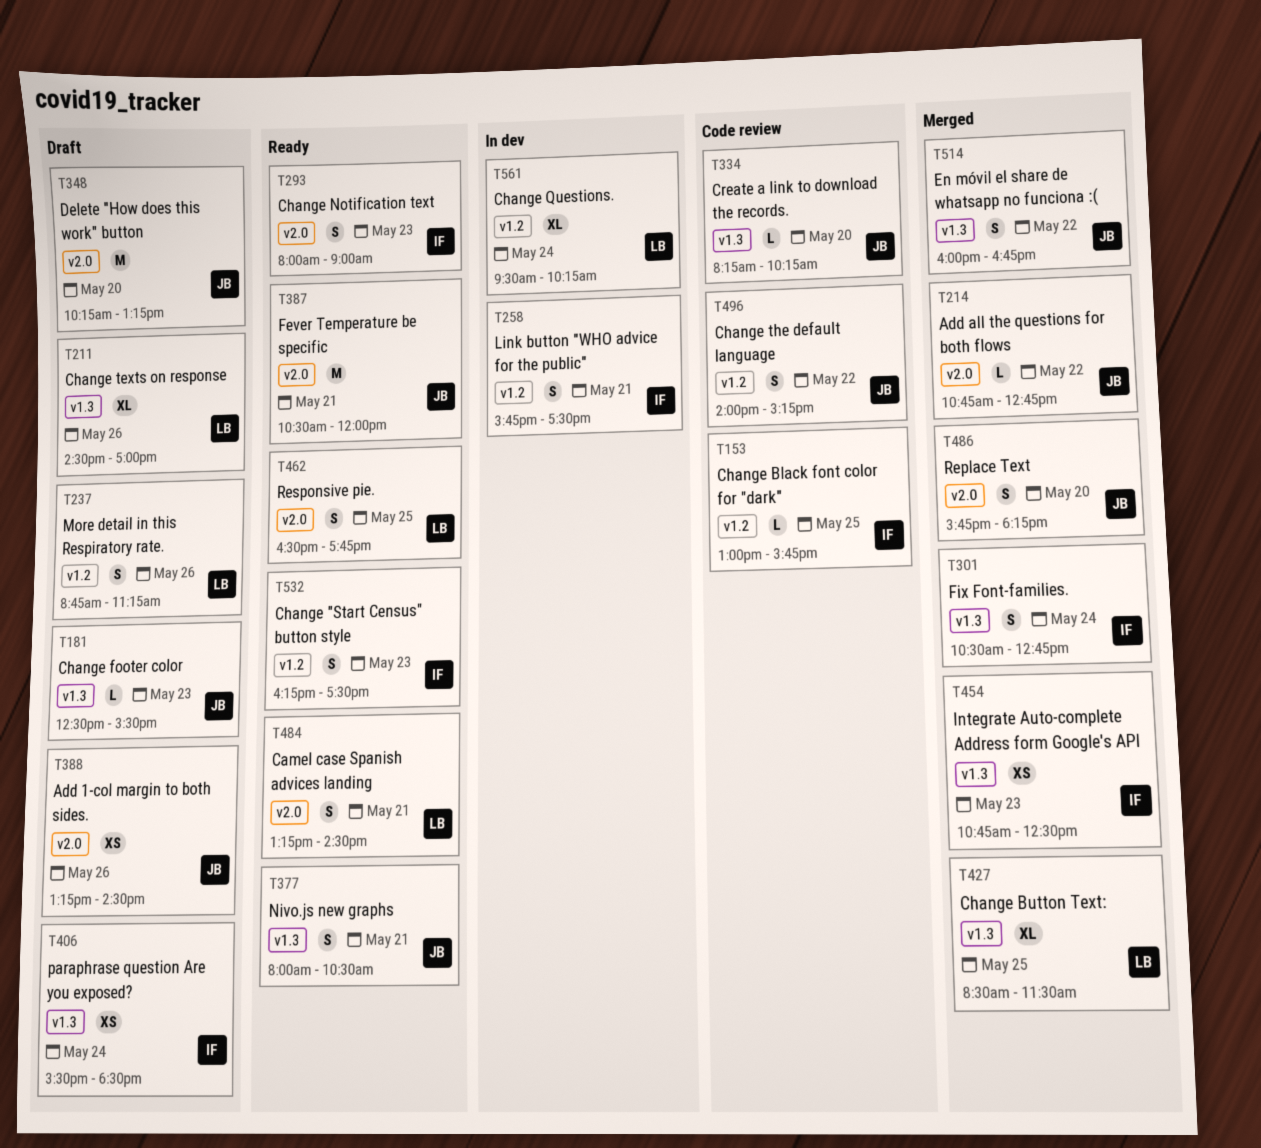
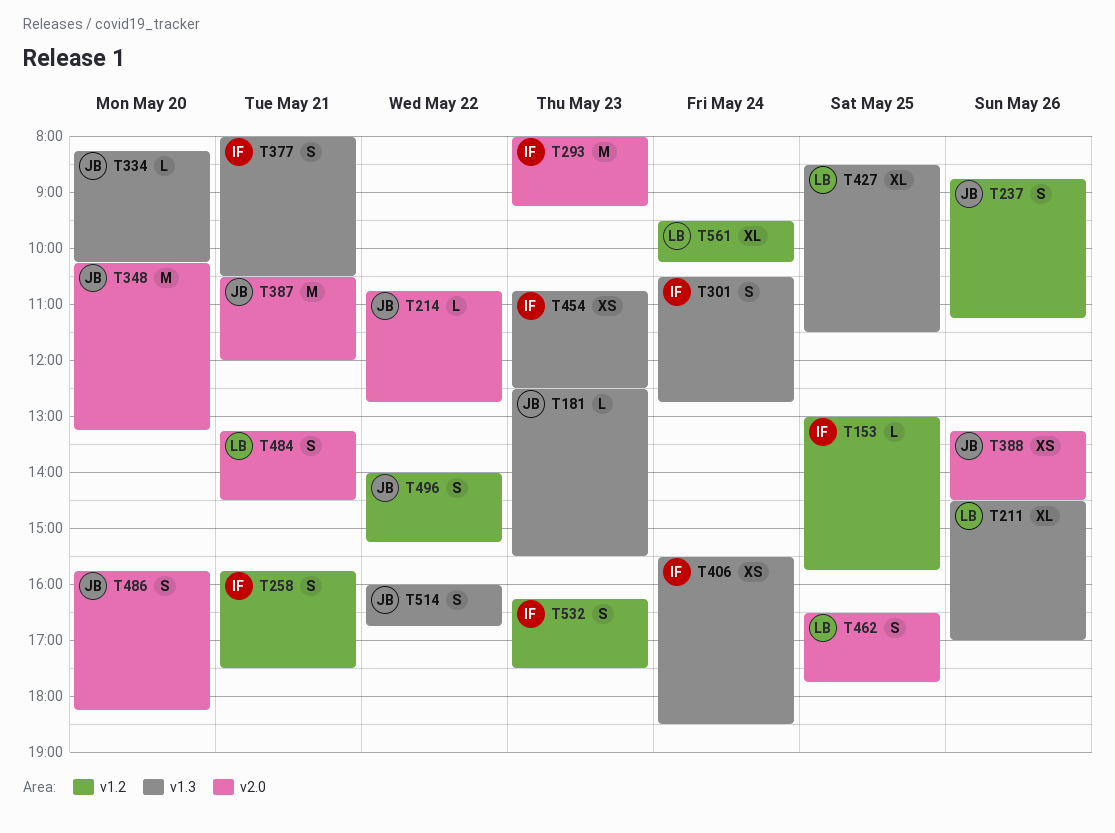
T237, owner: LB -> JB
T293, estimate: S -> M
T293, ends: 09:00 -> 09:15
T377, owner: JB -> IF

